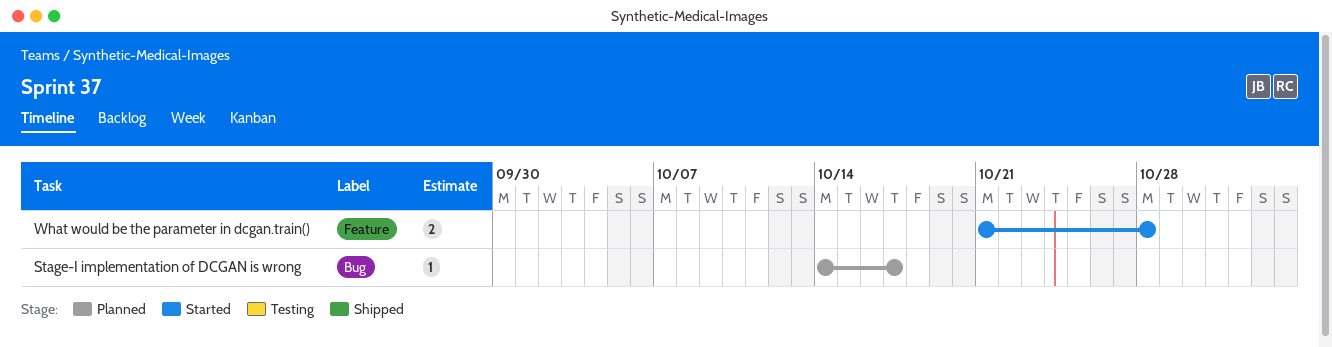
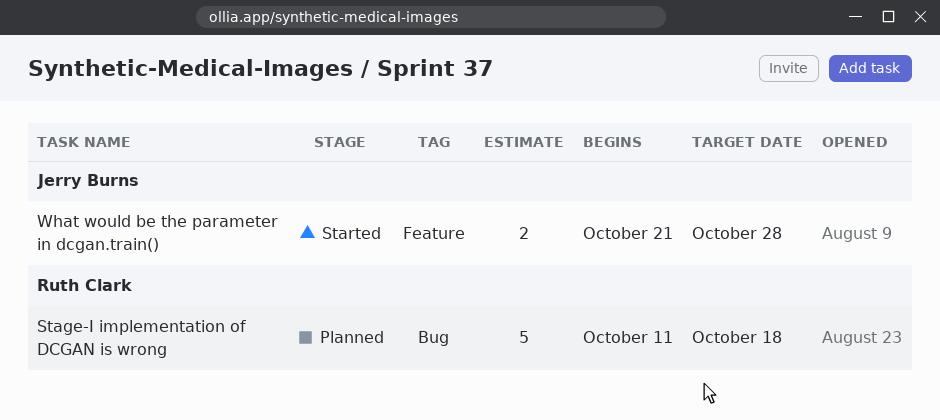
Stage-I implementation of DCGAN is wrong, estimate: 1 -> 5
Stage-I implementation of DCGAN is wrong, start: Oct 14 -> Oct 11
Stage-I implementation of DCGAN is wrong, due: Oct 17 -> Oct 18

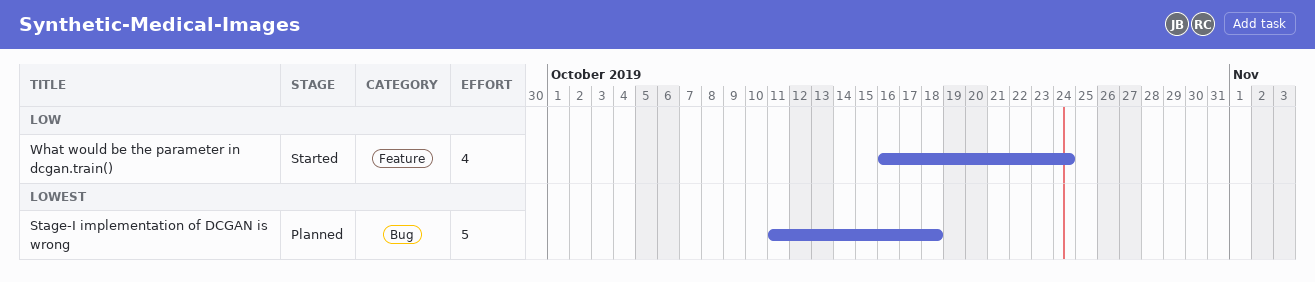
What would be the parameter in dcgan.train(), estimate: 2 -> 4
What would be the parameter in dcgan.train(), start: Oct 21 -> Oct 16
What would be the parameter in dcgan.train(), due: Oct 28 -> Oct 24

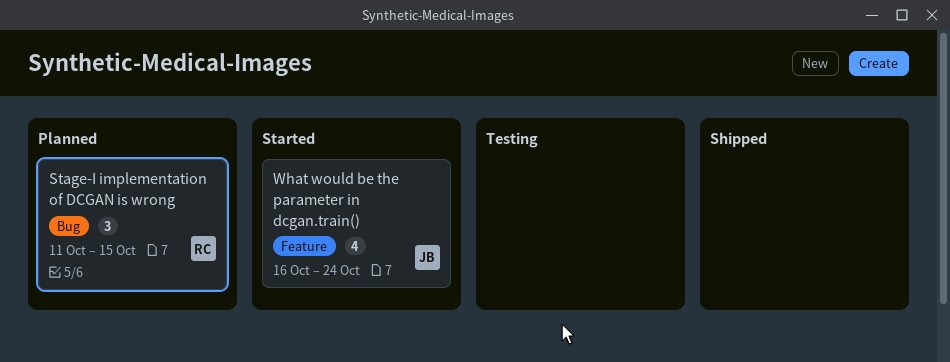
Stage-I implementation of DCGAN is wrong, estimate: 5 -> 3
Stage-I implementation of DCGAN is wrong, due: Oct 18 -> Oct 15

